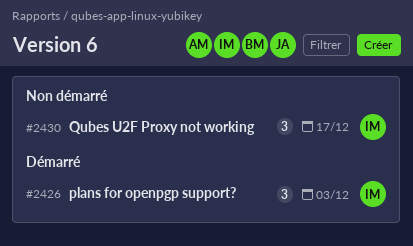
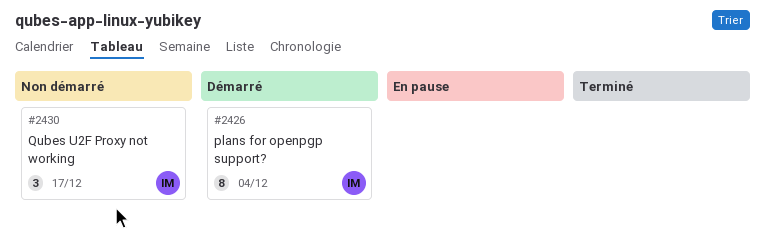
#2426, estimate: 3 -> 8
#2426, due: Dec 3 -> Dec 4

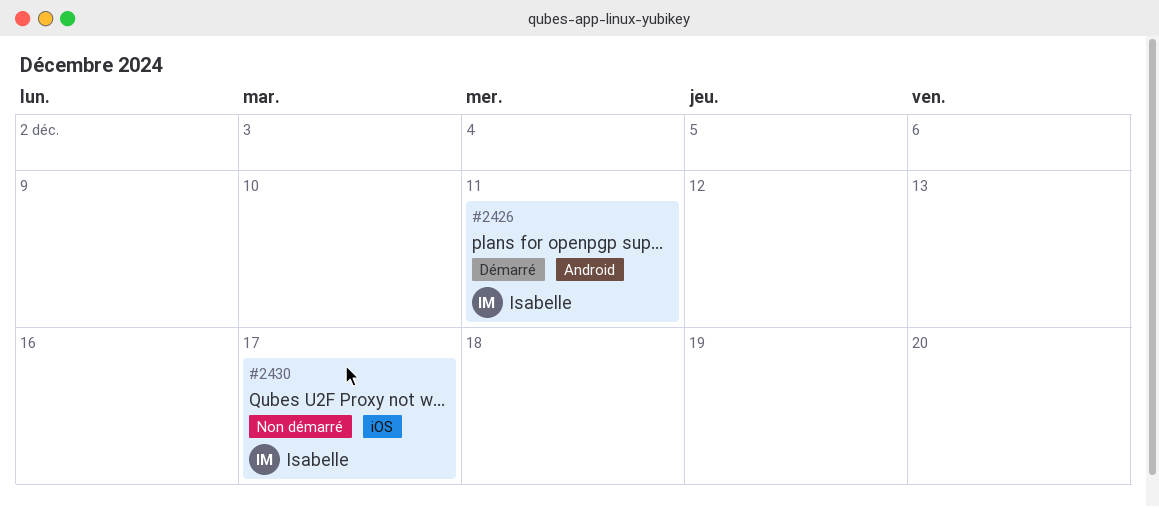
#2426, due: Dec 4 -> Dec 11

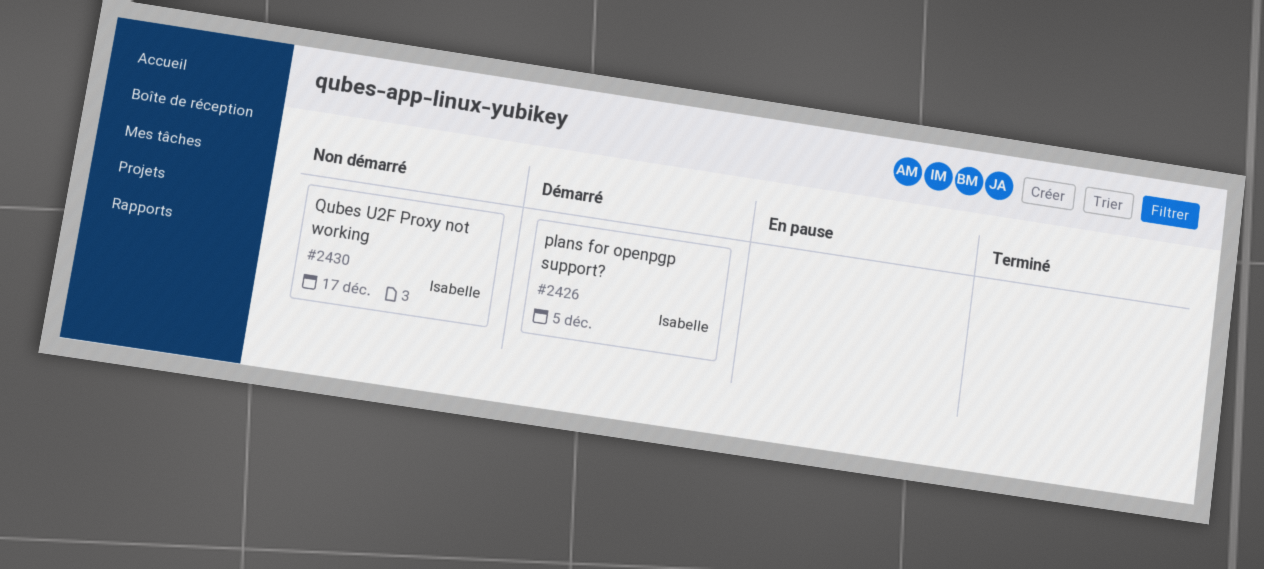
#2426, due: Dec 11 -> Dec 5

